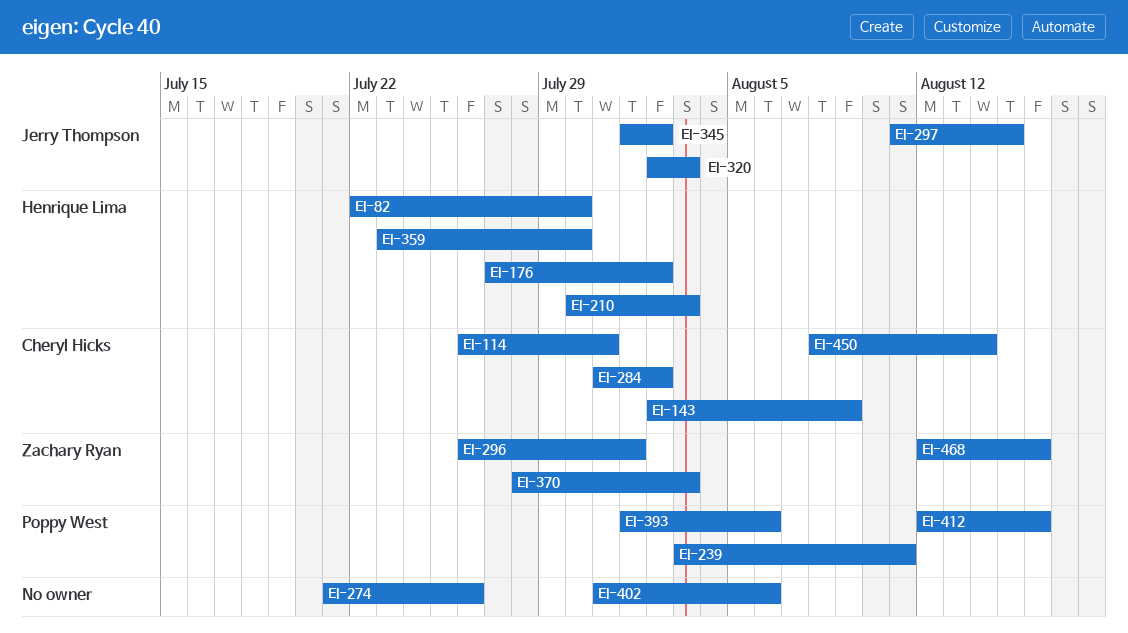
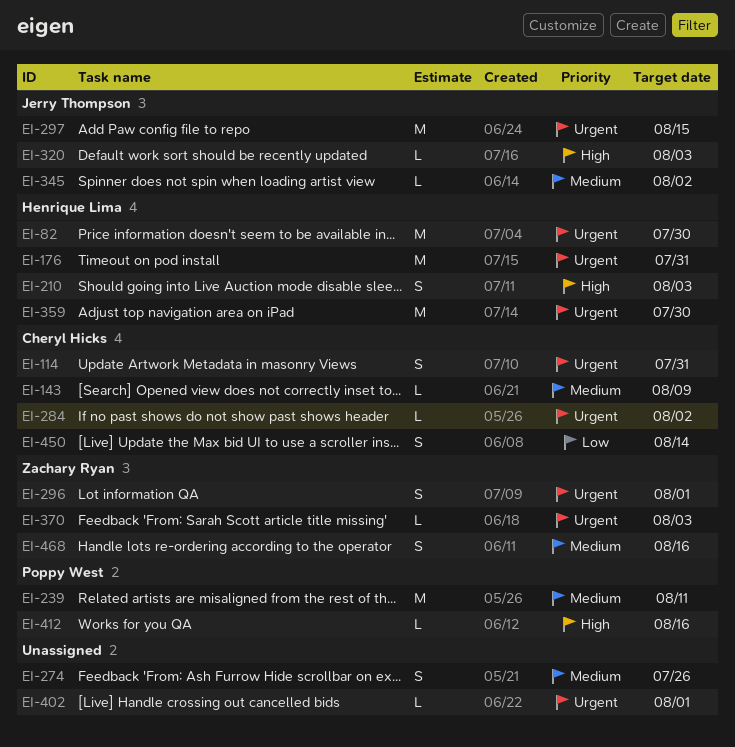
EI-176, due: Aug 2 -> Jul 31
EI-393: present -> none
EI-402, due: Aug 6 -> Aug 1

